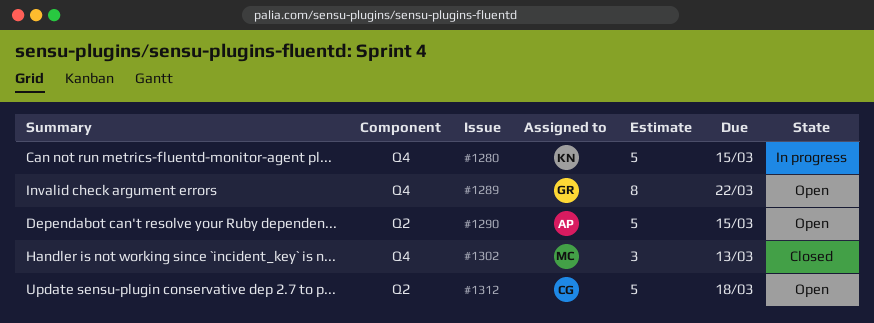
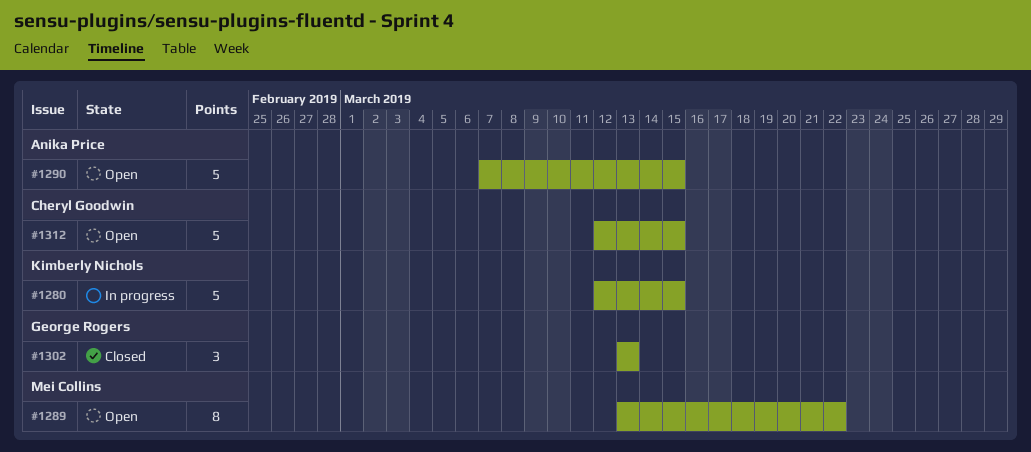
#1289, owner: George Rogers -> Mei Collins
#1302, owner: Mei Collins -> George Rogers
#1312, due: Mar 18 -> Mar 15

